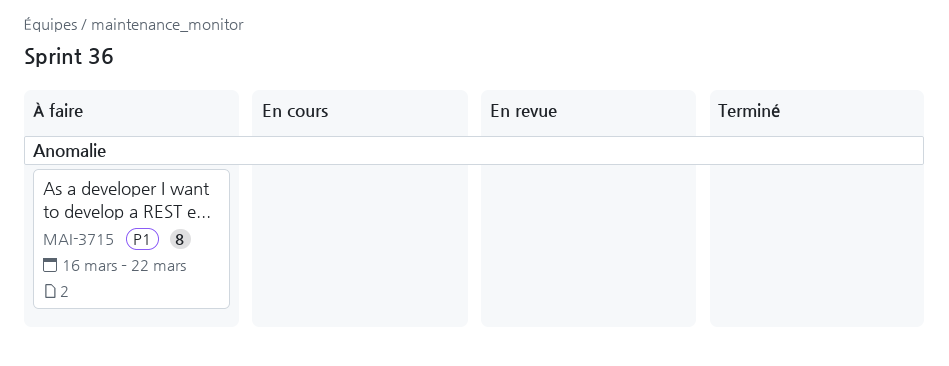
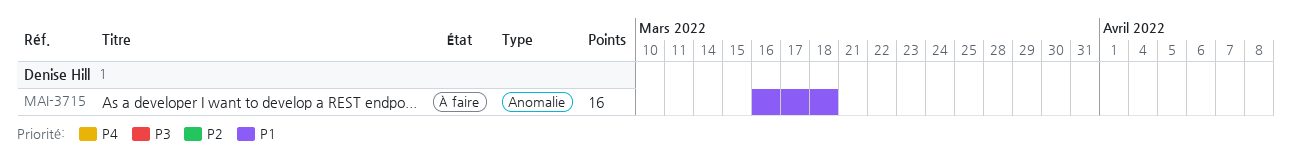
MAI-3715, estimate: 8 -> 16
MAI-3715, due: Mar 22 -> Mar 18

